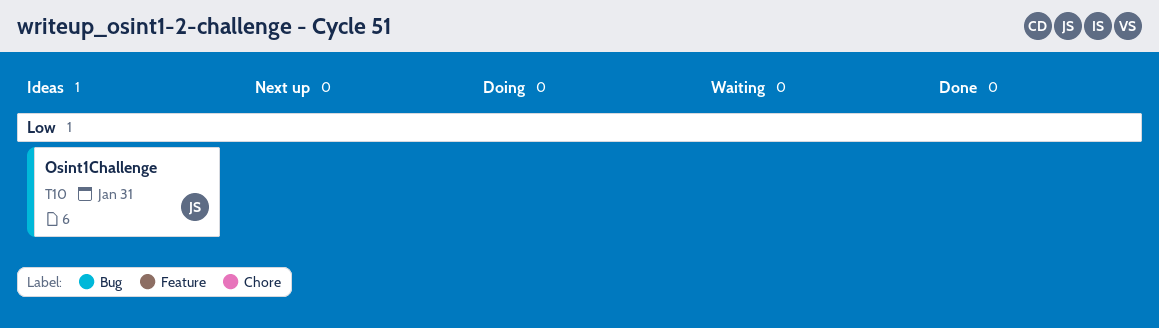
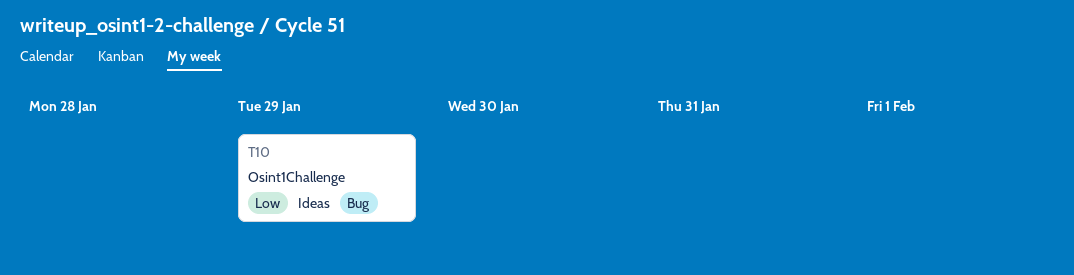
T10, due: Jan 31 -> Jan 29

